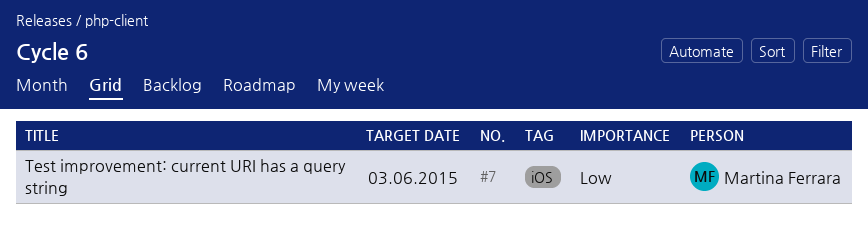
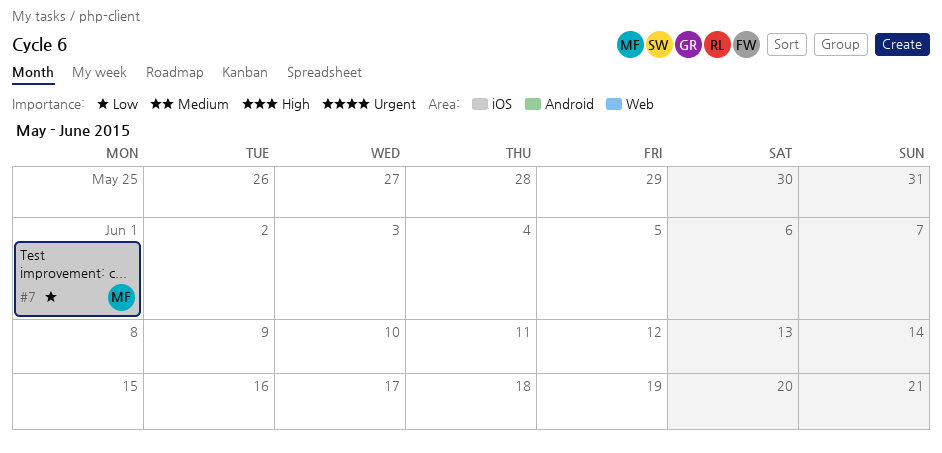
#7, due: Jun 3 -> Jun 1

